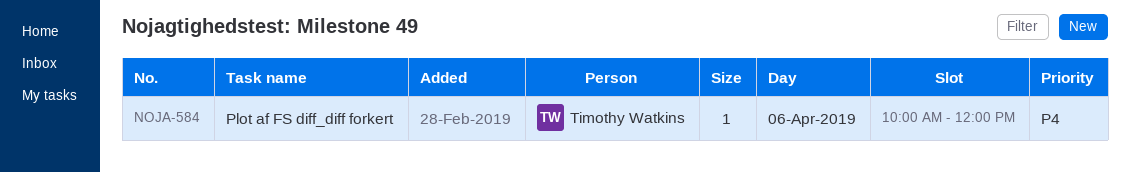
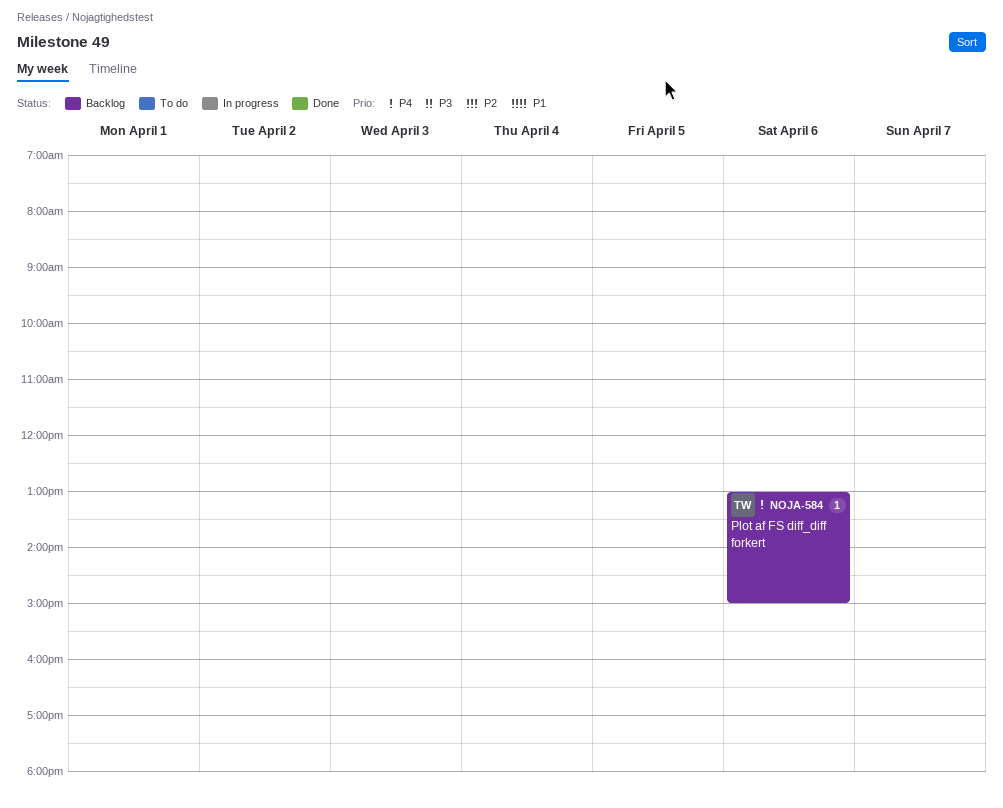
NOJA-584, begins: 10:00 -> 13:00
NOJA-584, ends: 12:00 -> 15:00

